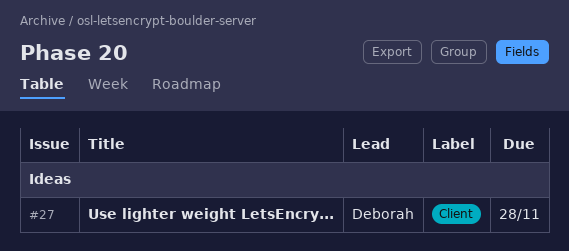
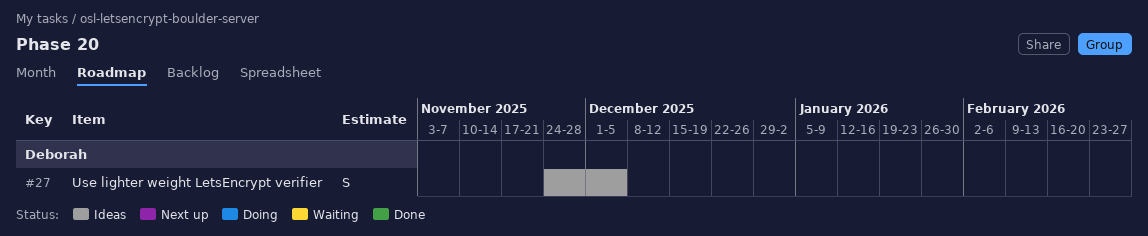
#27, due: Nov 28 -> Dec 5

